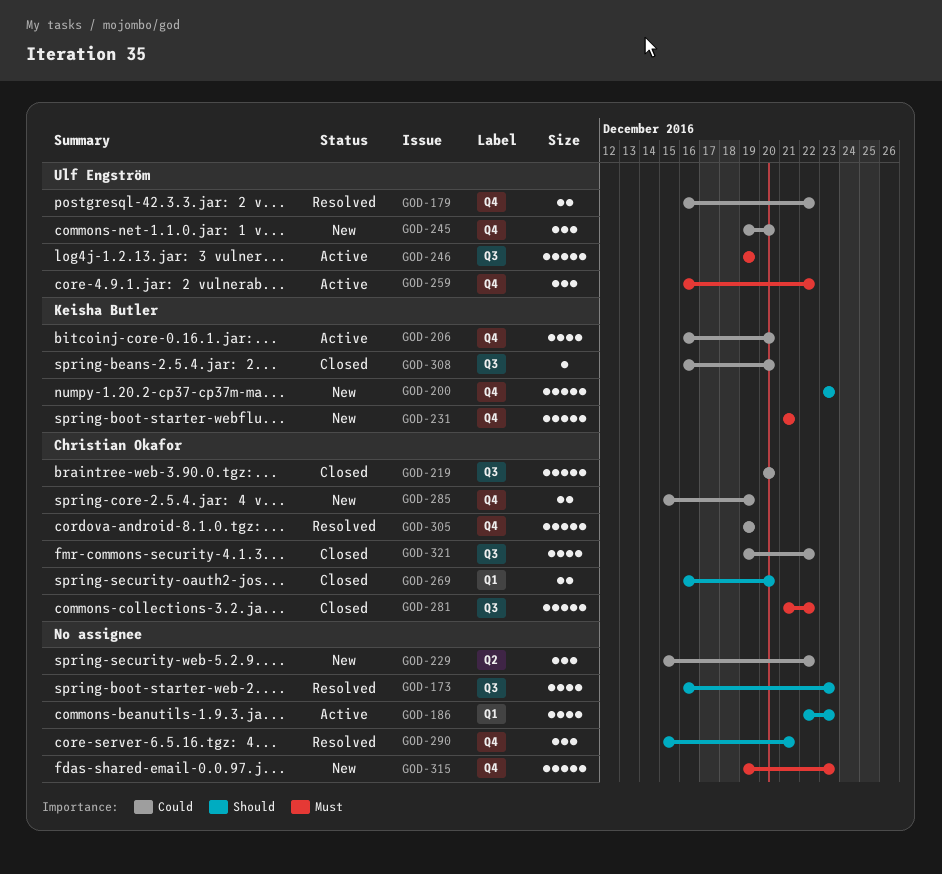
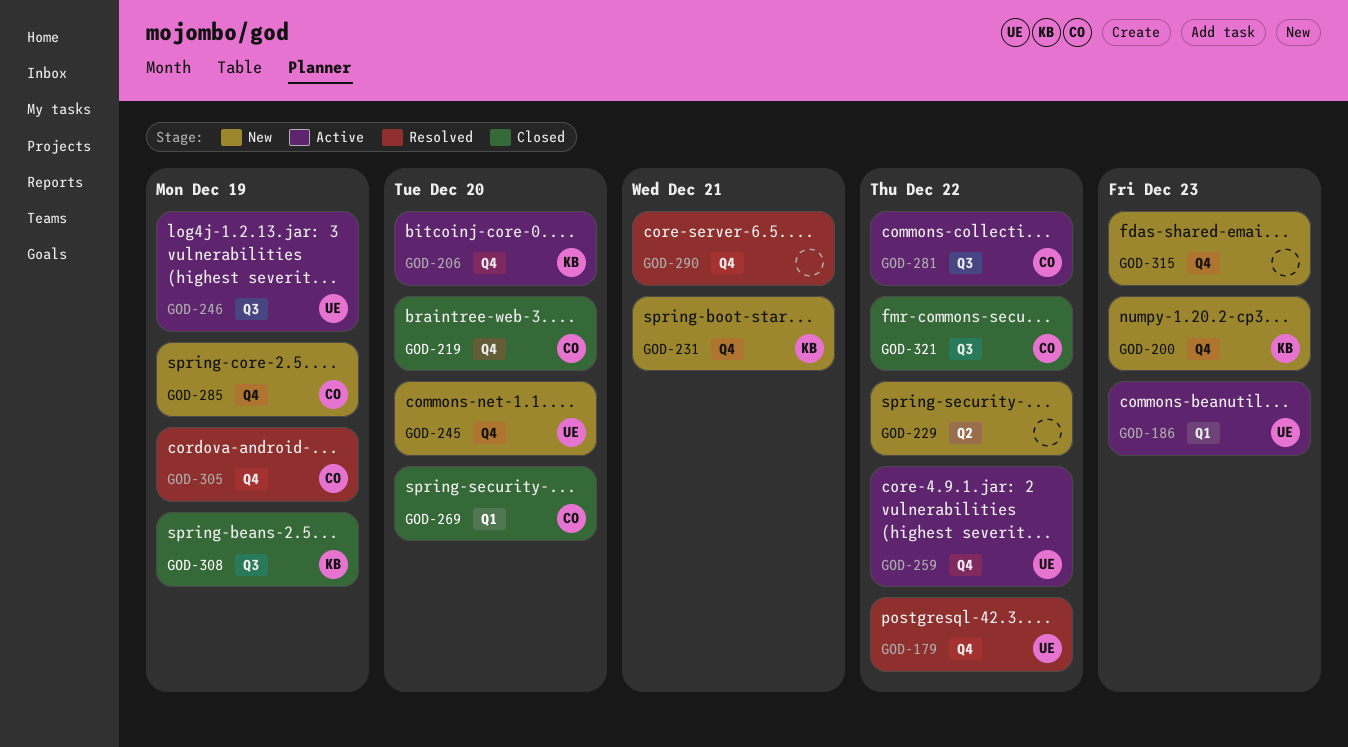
GOD-173: present -> none
GOD-186, owner: none -> Ulf Engström
GOD-219, label: Q3 -> Q4
GOD-281, status: Closed -> Active
GOD-308, due: Dec 20 -> Dec 19

